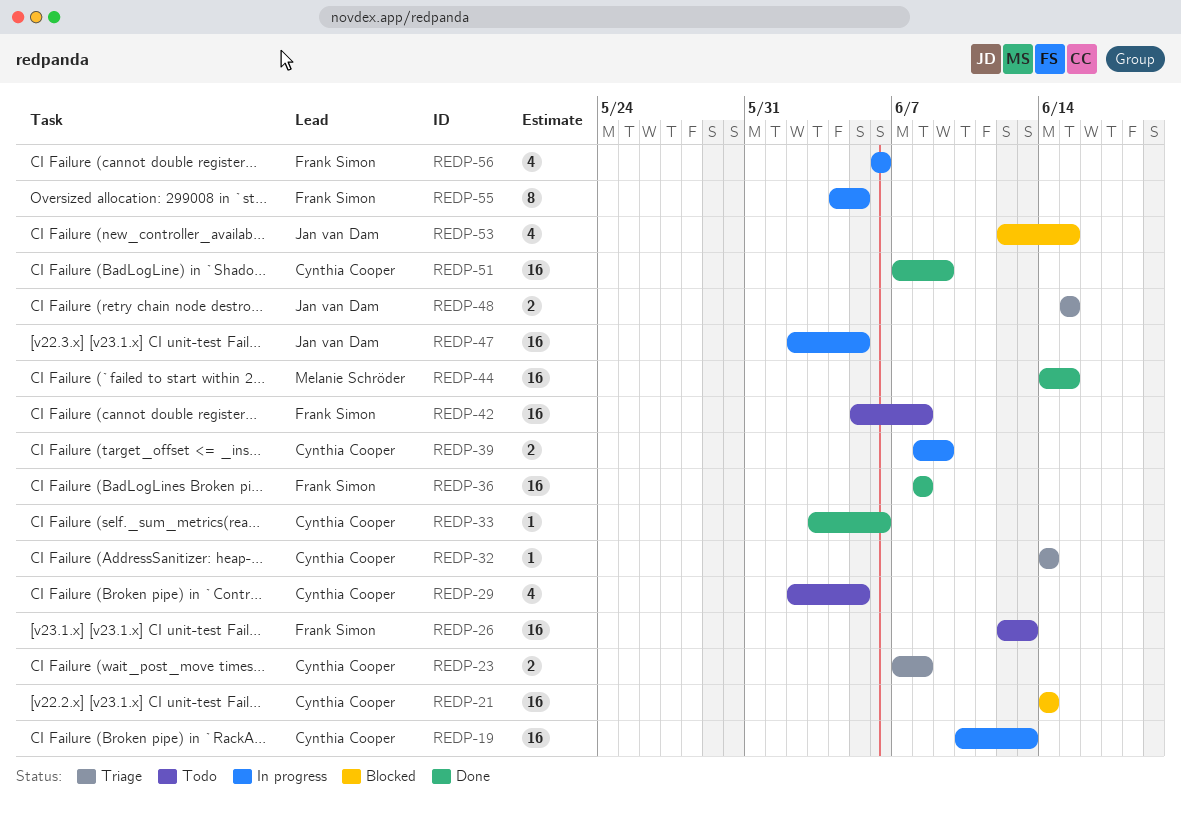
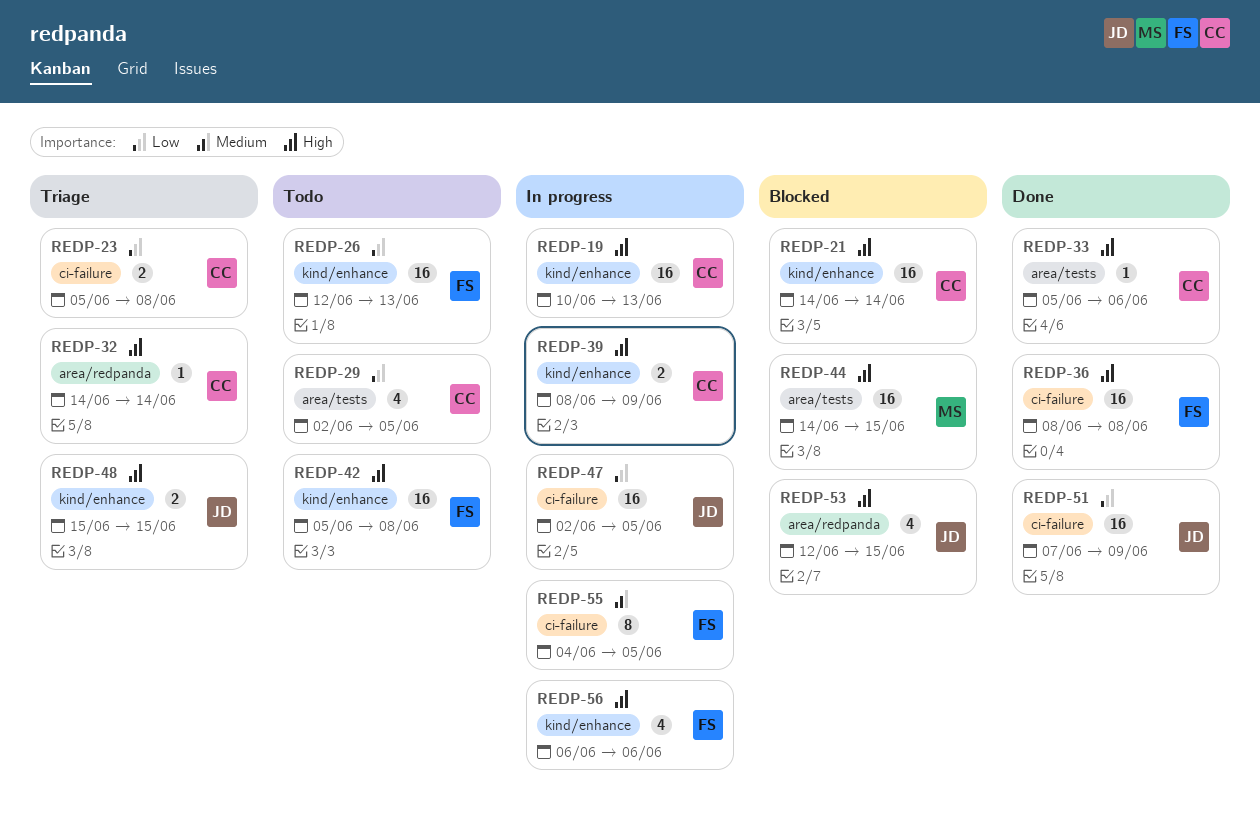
REDP-23, start: Jun 7 -> Jun 5
REDP-33, start: Jun 3 -> Jun 5
REDP-44, status: Done -> Blocked
REDP-51, owner: Cynthia Cooper -> Jan van Dam

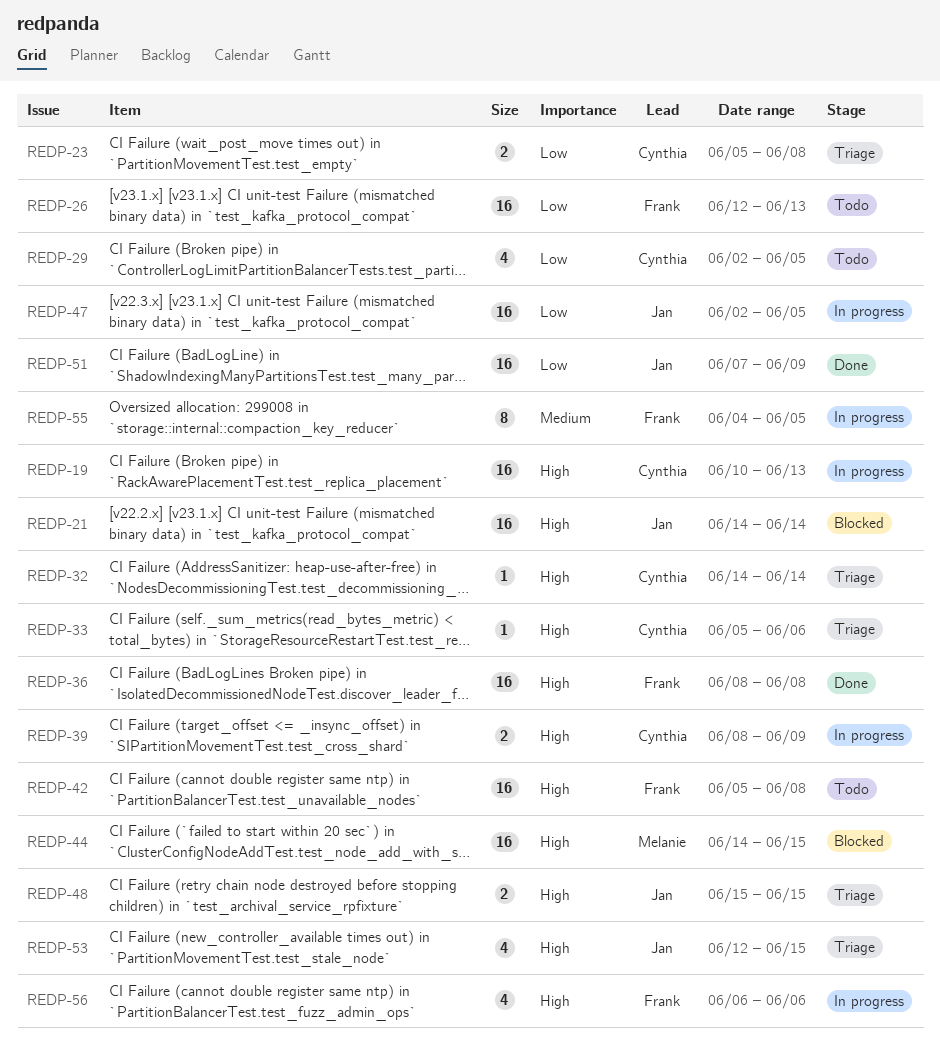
REDP-21, owner: Cynthia -> Jan
REDP-33, status: Done -> Triage
REDP-53, status: Blocked -> Triage

